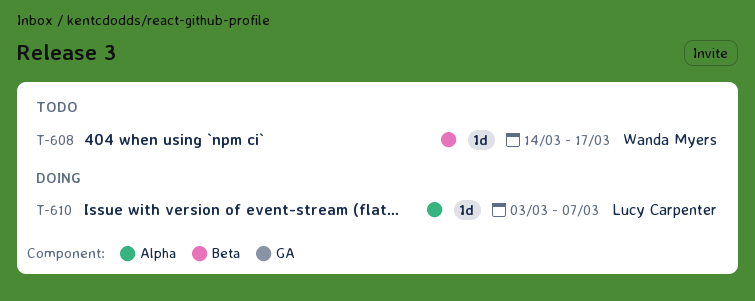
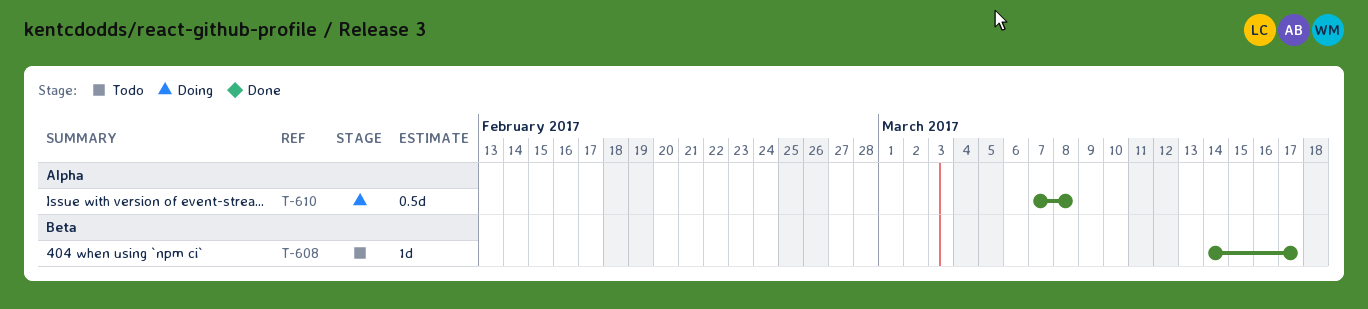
T-610, estimate: 1d -> 0.5d
T-610, start: Mar 3 -> Mar 7
T-610, due: Mar 7 -> Mar 8

